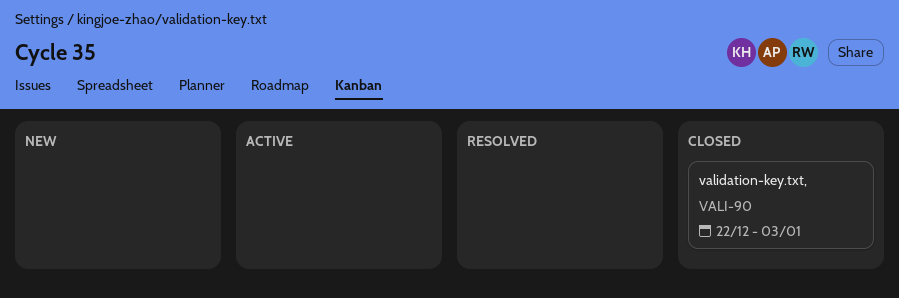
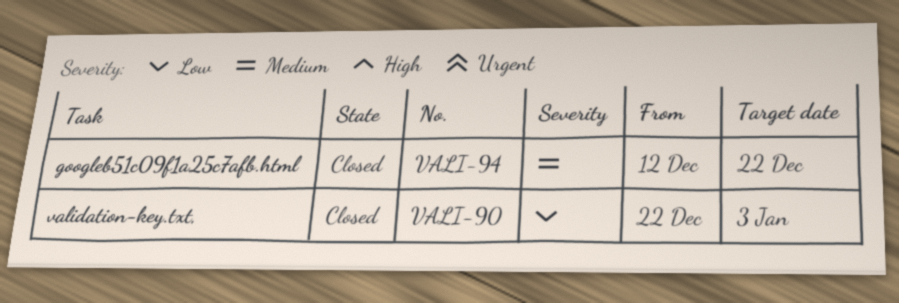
VALI-94: none -> present

